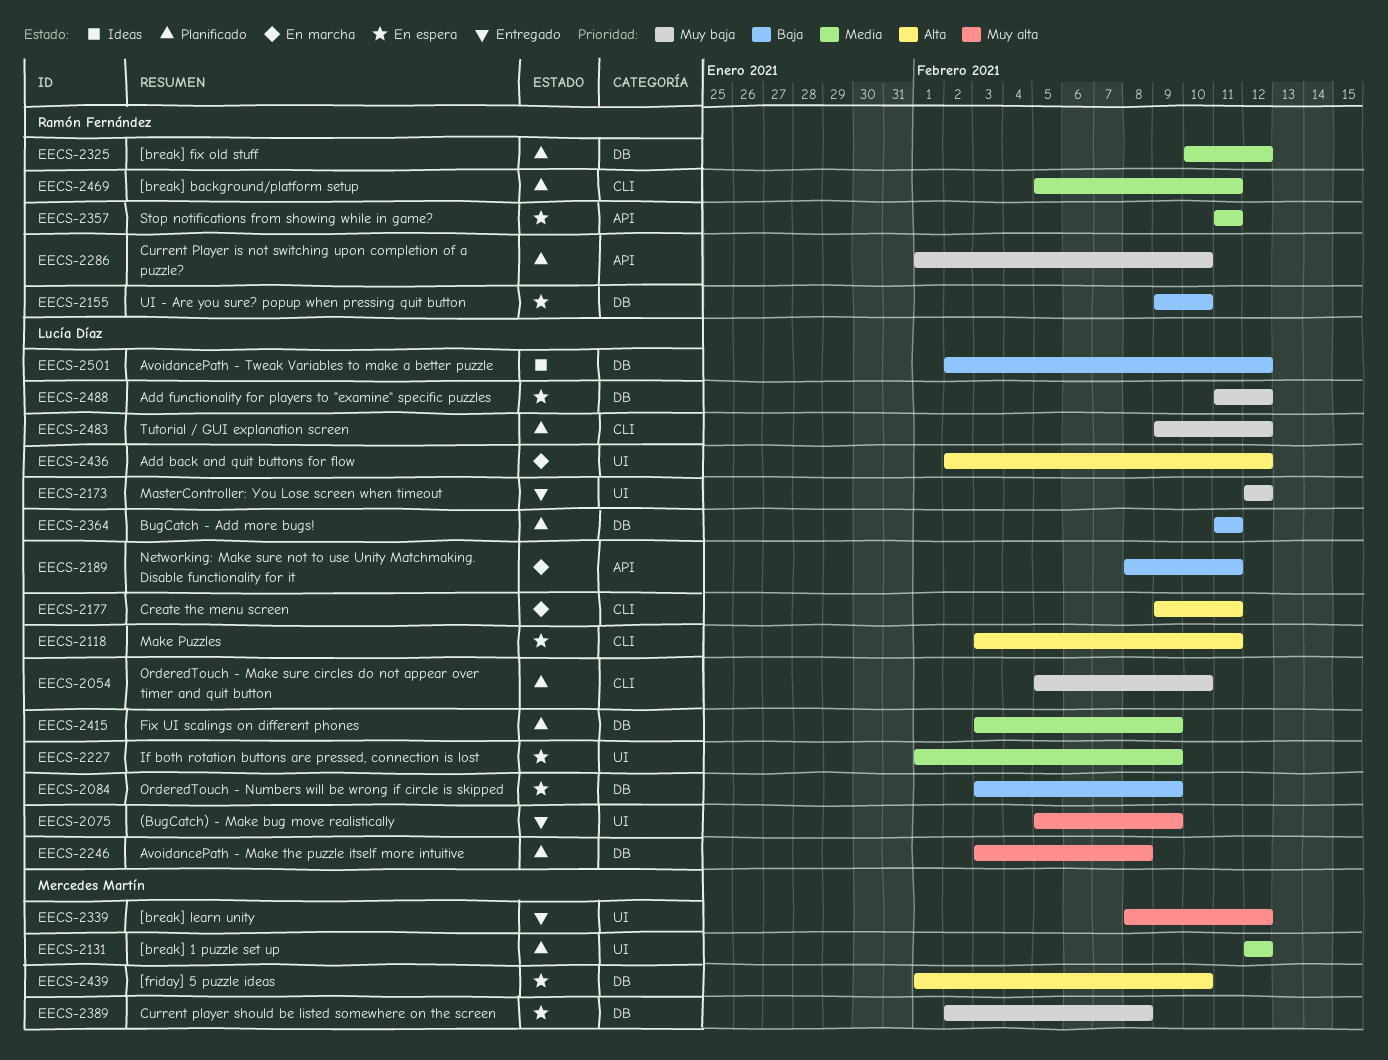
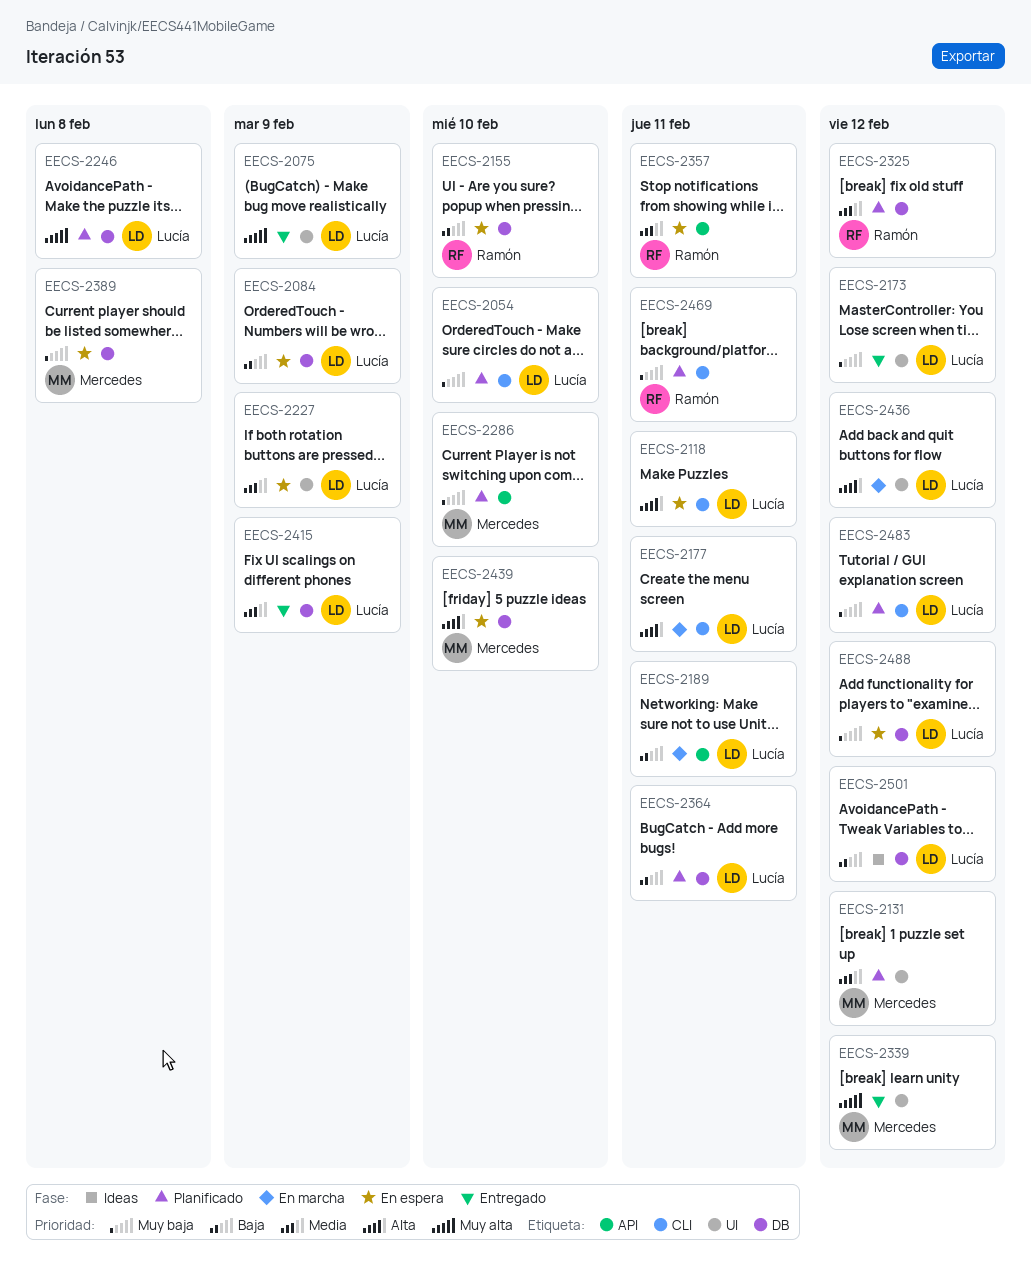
EECS-2286, owner: Ramón Fernández -> Mercedes Martín
EECS-2415, status: Planificado -> Entregado
EECS-2469, priority: Media -> Muy baja

